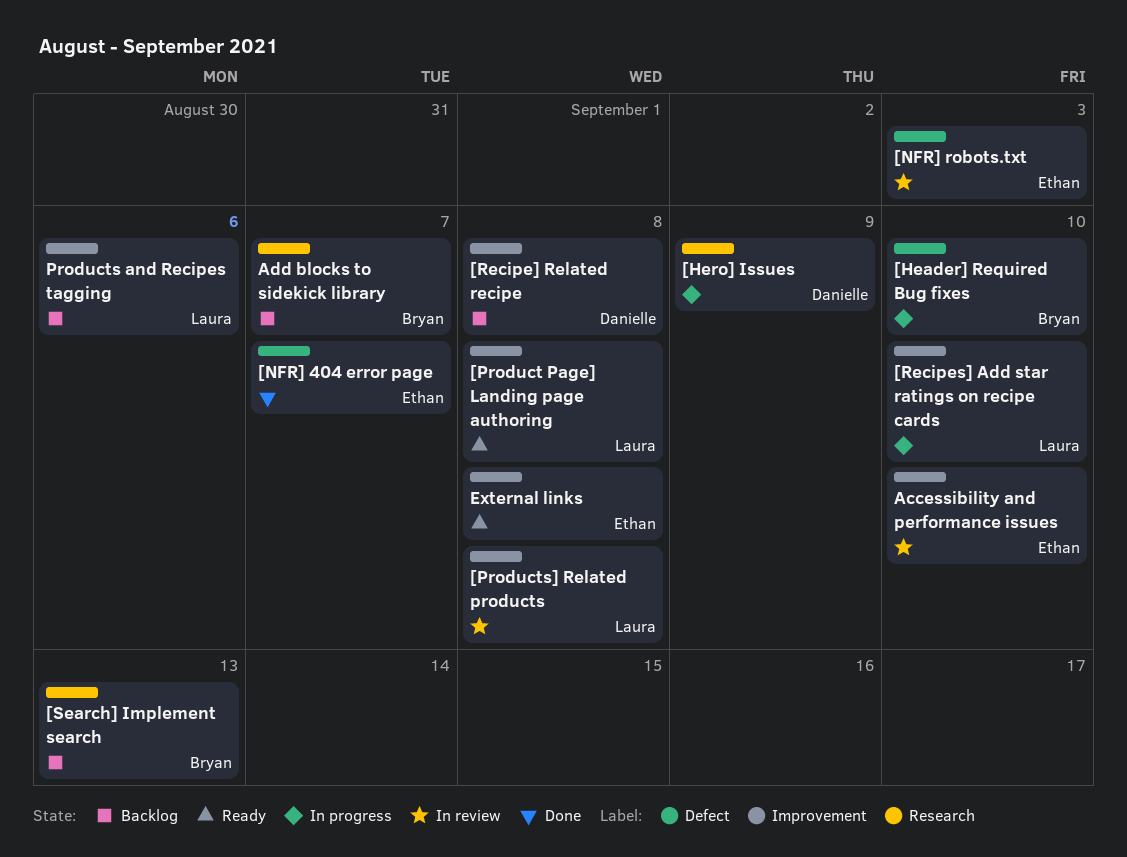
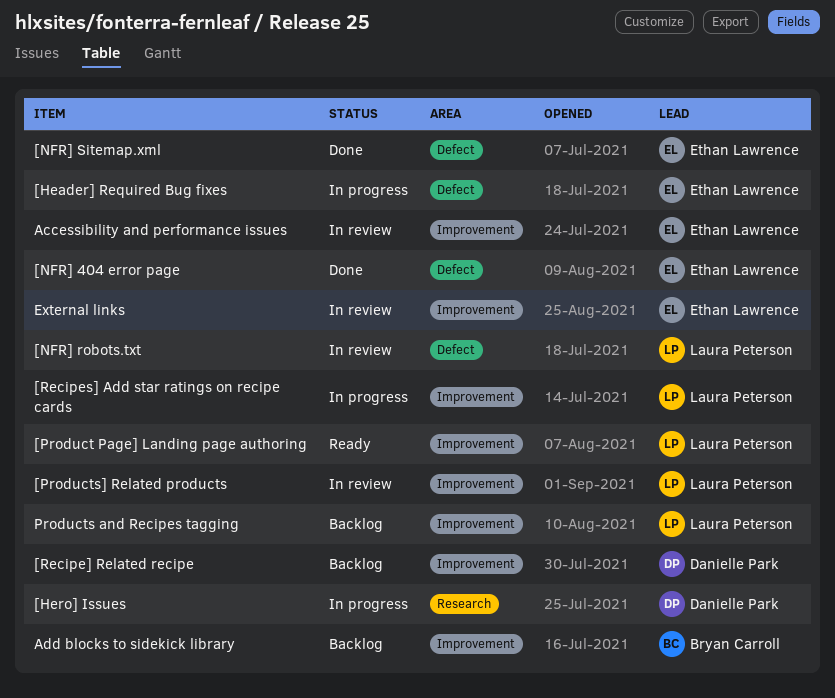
[Header] Required Bug fixes, owner: Bryan Carroll -> Ethan Lawrence
[NFR] robots.txt, owner: Ethan Lawrence -> Laura Peterson
[NFR] Sitemap.xml: none -> present
[Search] Implement search: present -> none
Add blocks to sidekick library, label: Research -> Improvement
External links, status: Ready -> In review

